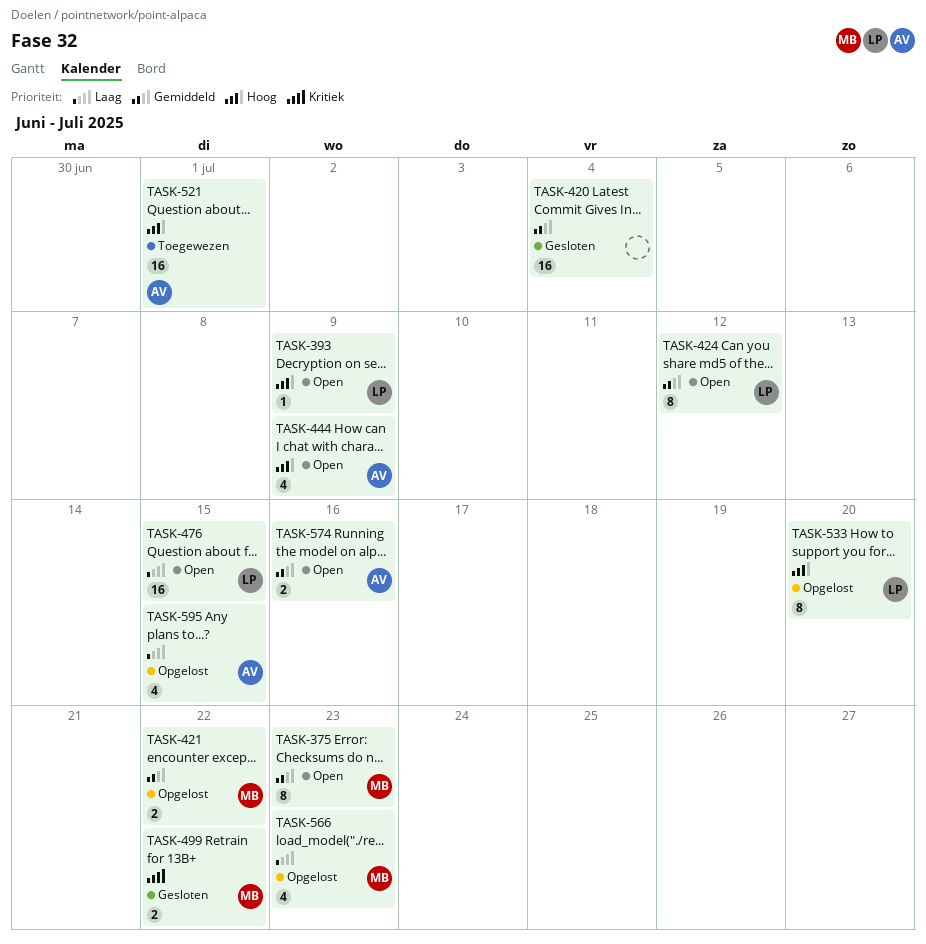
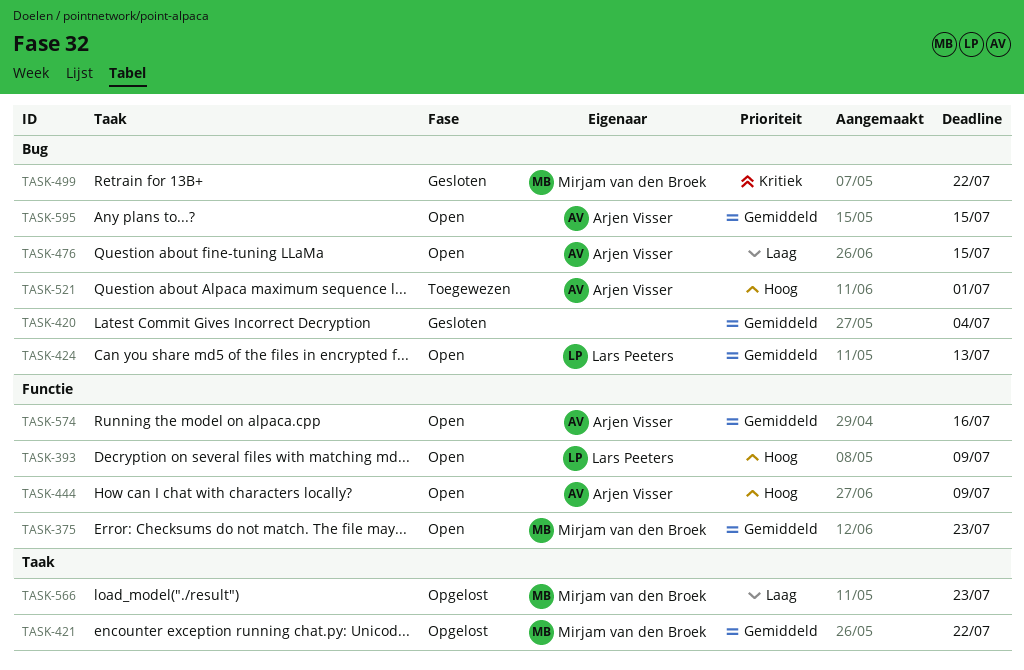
TASK-424, due: Jul 12 -> Jul 13
TASK-476, owner: Lars Peeters -> Arjen Visser
TASK-533: present -> none
TASK-595, status: Opgelost -> Open
TASK-595, priority: Laag -> Gemiddeld

